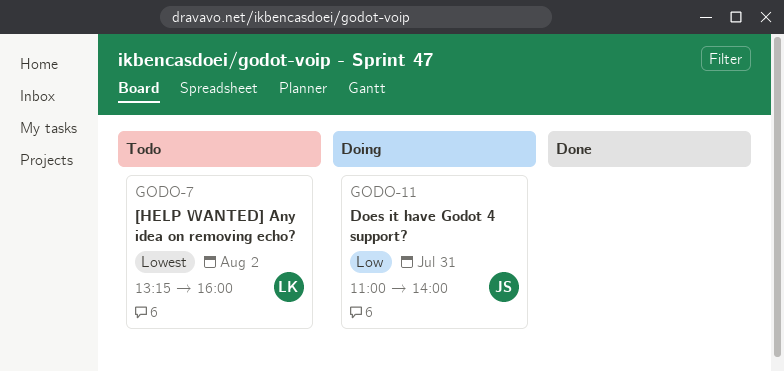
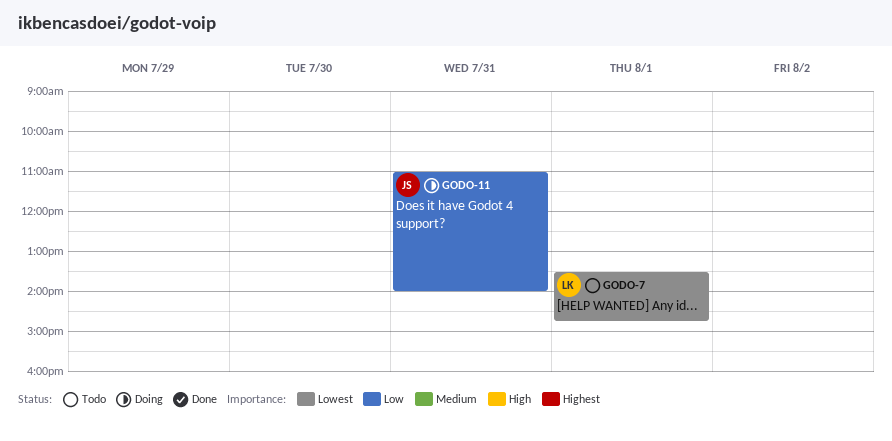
GODO-7, day: Aug 2 -> Aug 1
GODO-7, begins: 13:15 -> 13:30
GODO-7, ends: 16:00 -> 14:45

